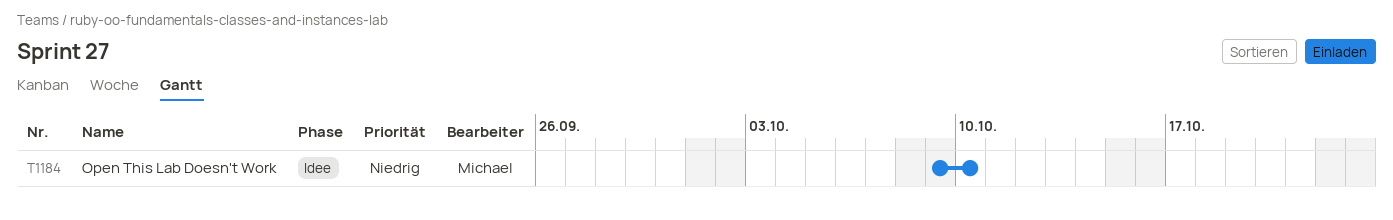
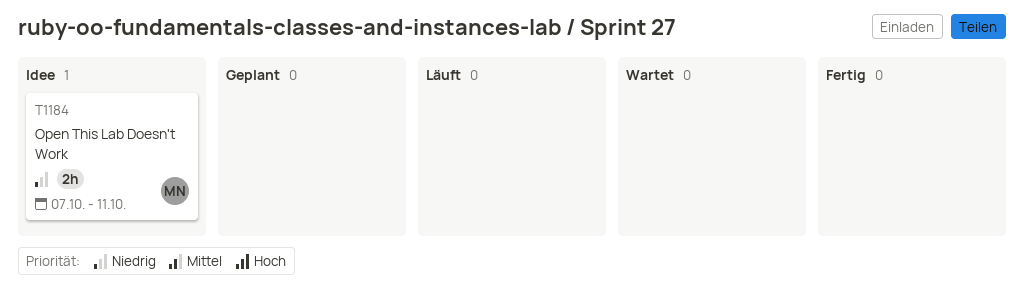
T1184, start: Oct 9 -> Oct 7
T1184, due: Oct 10 -> Oct 11

